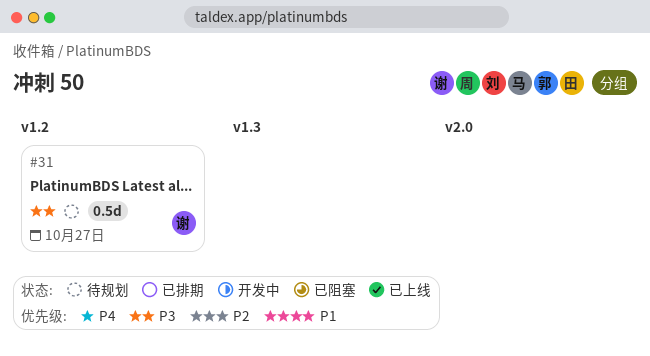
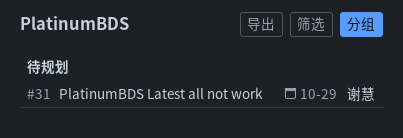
#31, due: Oct 27 -> Oct 29

